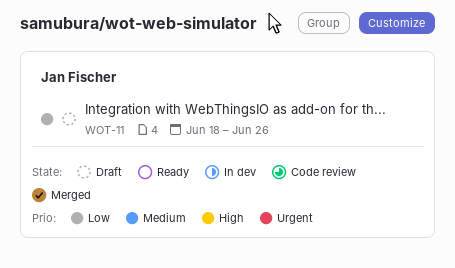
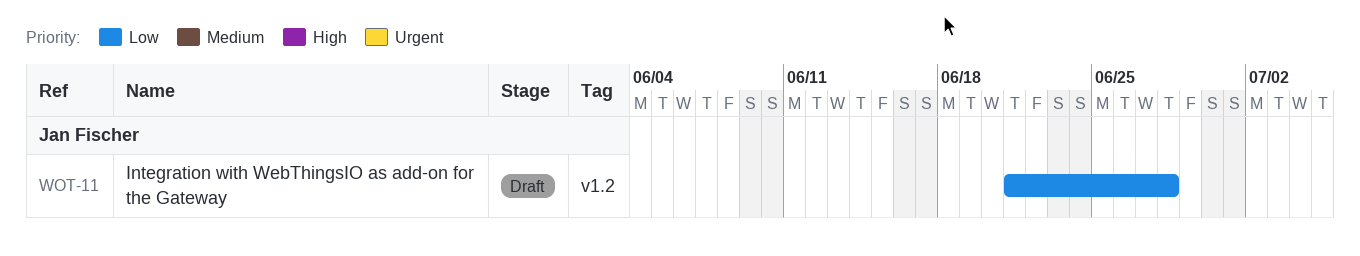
WOT-11, start: Jun 18 -> Jun 21
WOT-11, due: Jun 26 -> Jun 28

